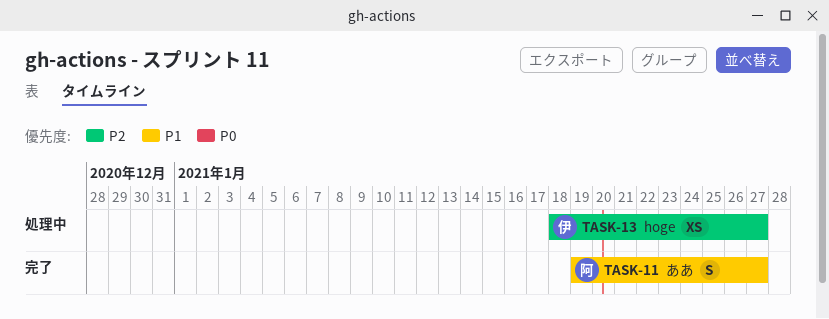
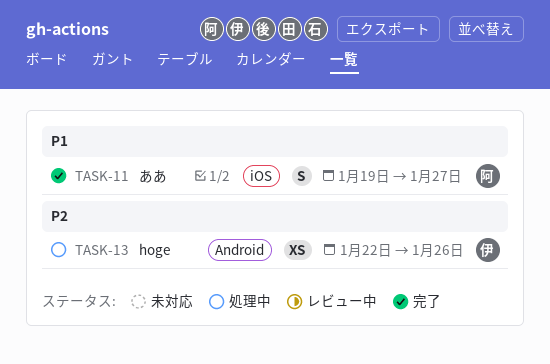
TASK-13, start: Jan 18 -> Jan 22
TASK-13, due: Jan 27 -> Jan 26

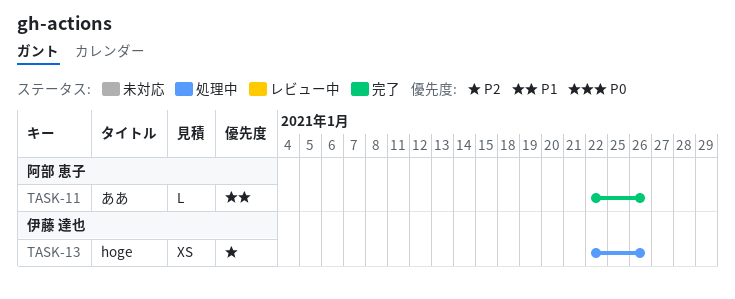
TASK-11, estimate: S -> L
TASK-11, start: Jan 19 -> Jan 22
TASK-11, due: Jan 27 -> Jan 26

